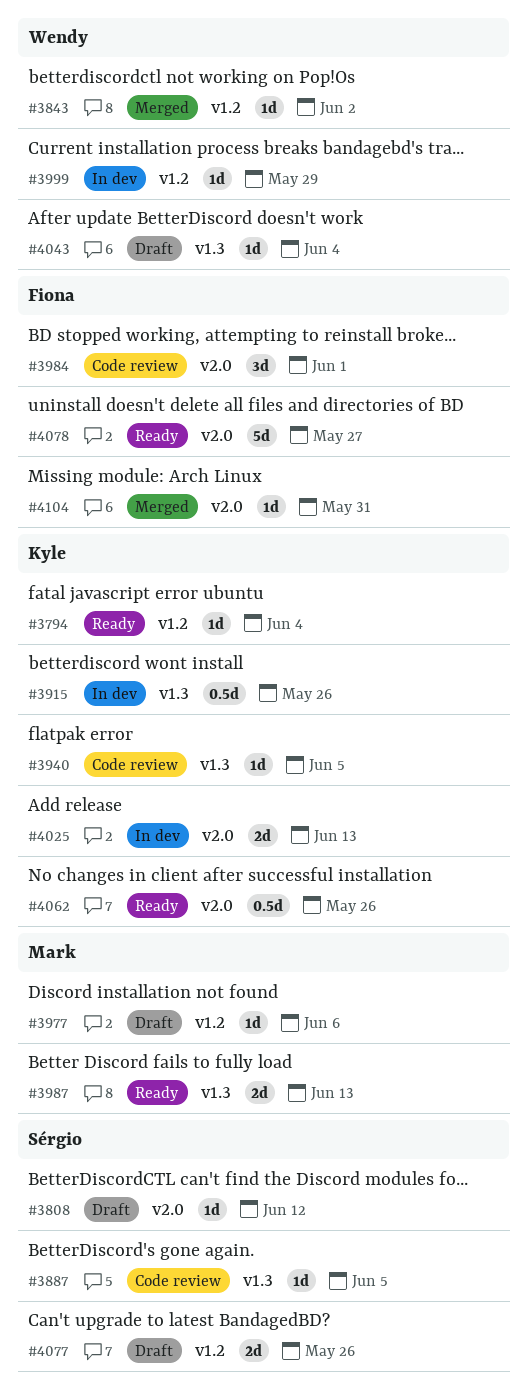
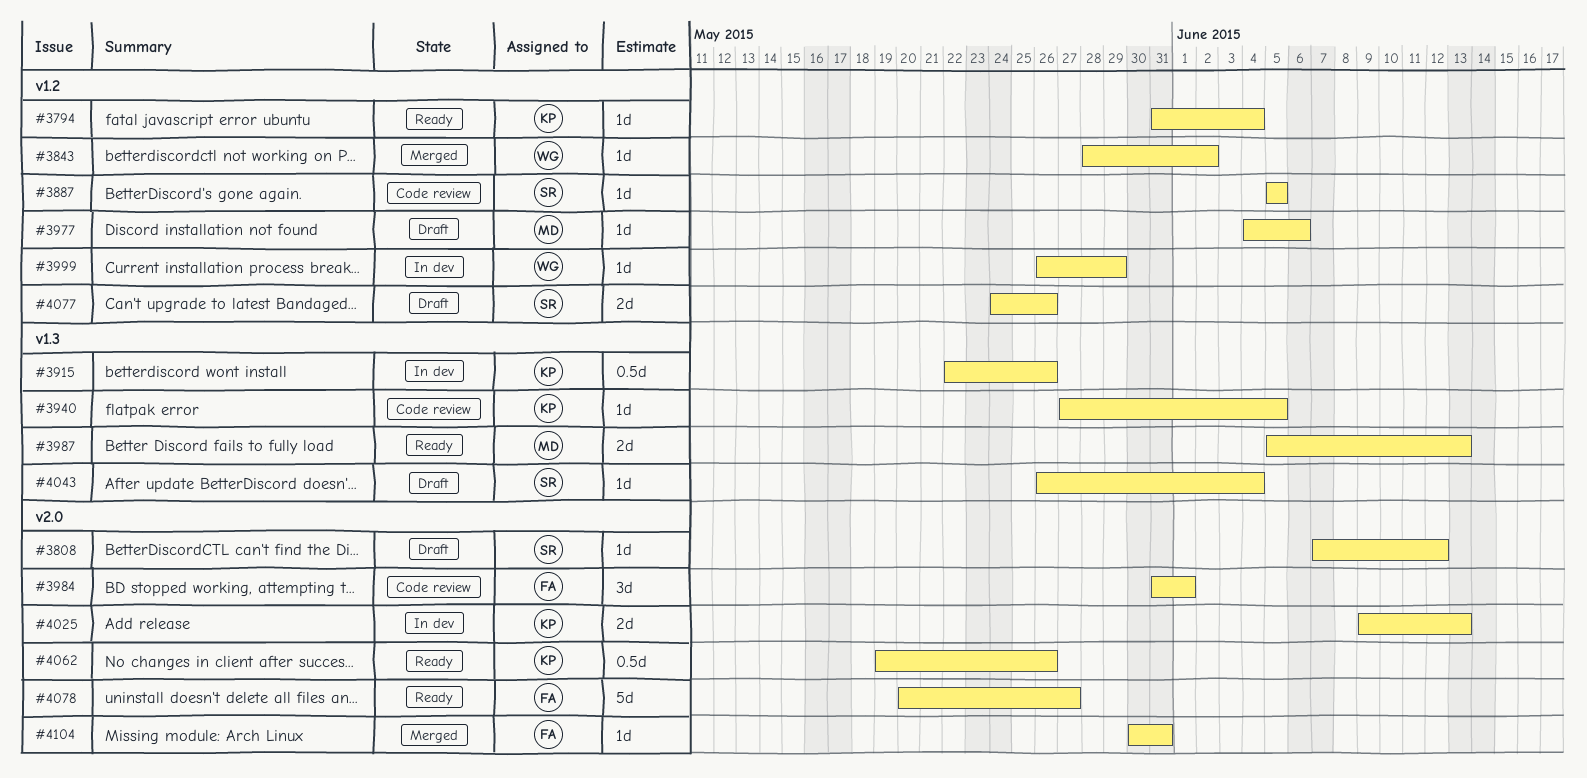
#3887, label: v1.3 -> v1.2
#4043, owner: Wendy -> Sérgio

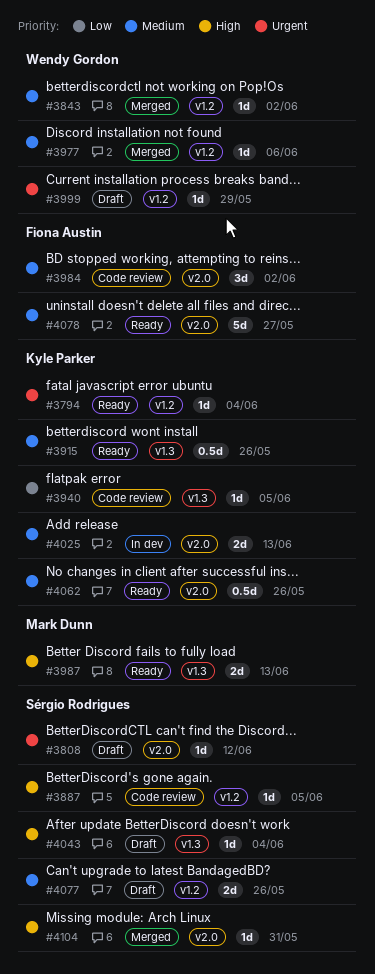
#3915, status: In dev -> Ready
#3977, status: Draft -> Merged
#3977, owner: Mark Dunn -> Wendy Gordon
#3984, due: Jun 1 -> Jun 2
#3999, status: In dev -> Draft
#4104, owner: Fiona Austin -> Sérgio Rodrigues

